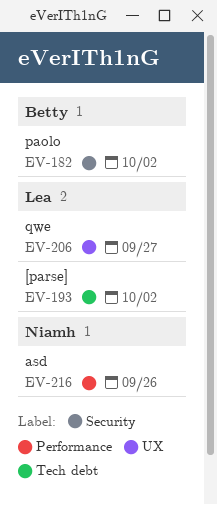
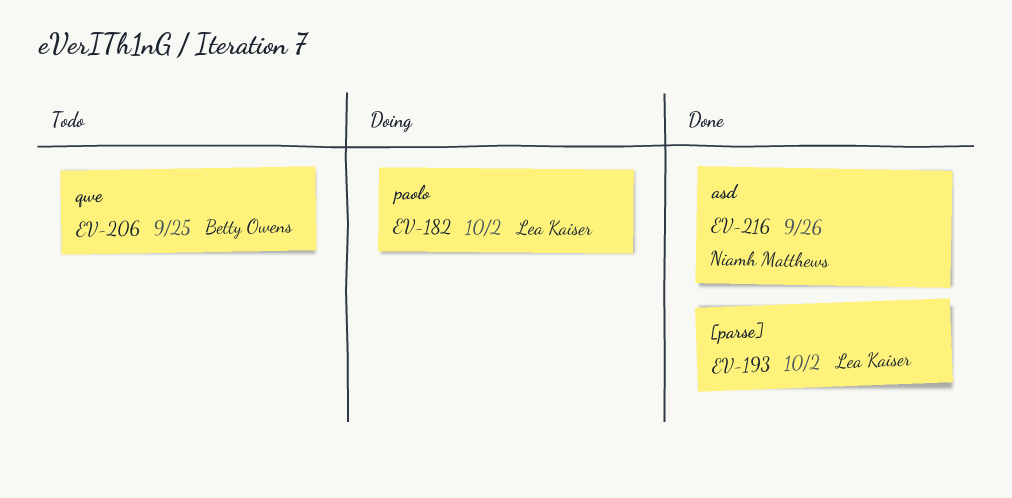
EV-182, owner: Betty Owens -> Lea Kaiser
EV-206, owner: Lea Kaiser -> Betty Owens
EV-206, due: Sep 27 -> Sep 25

